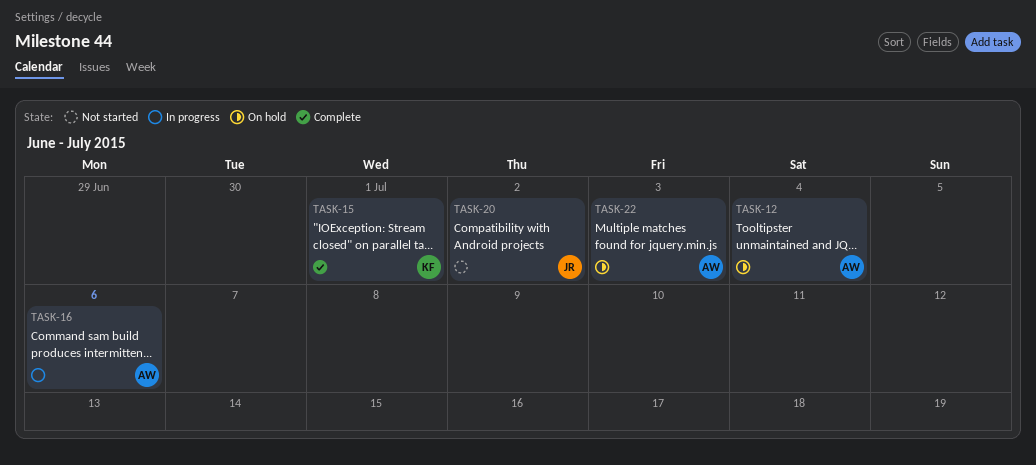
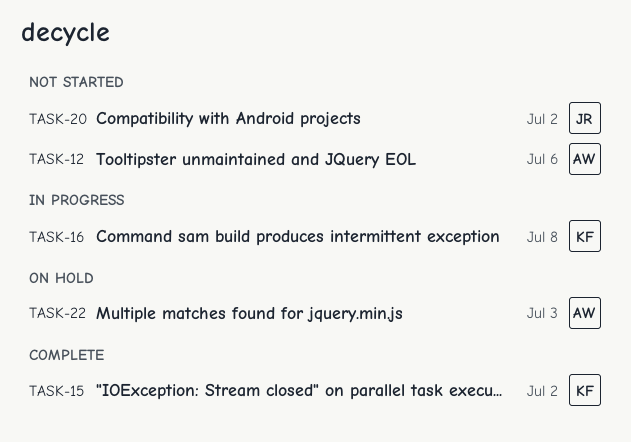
TASK-12, status: On hold -> Not started
TASK-12, due: Jul 4 -> Jul 6
TASK-15, due: Jul 1 -> Jul 2
TASK-16, owner: AW -> KF
TASK-16, due: Jul 6 -> Jul 8

